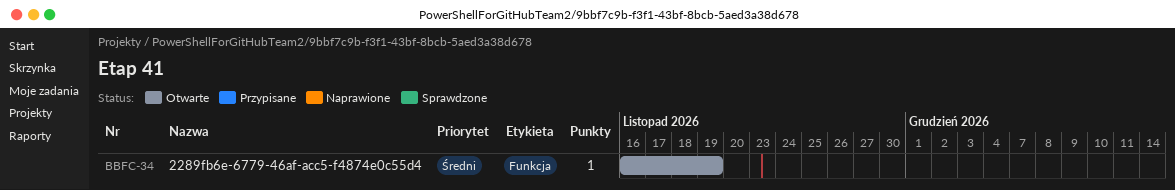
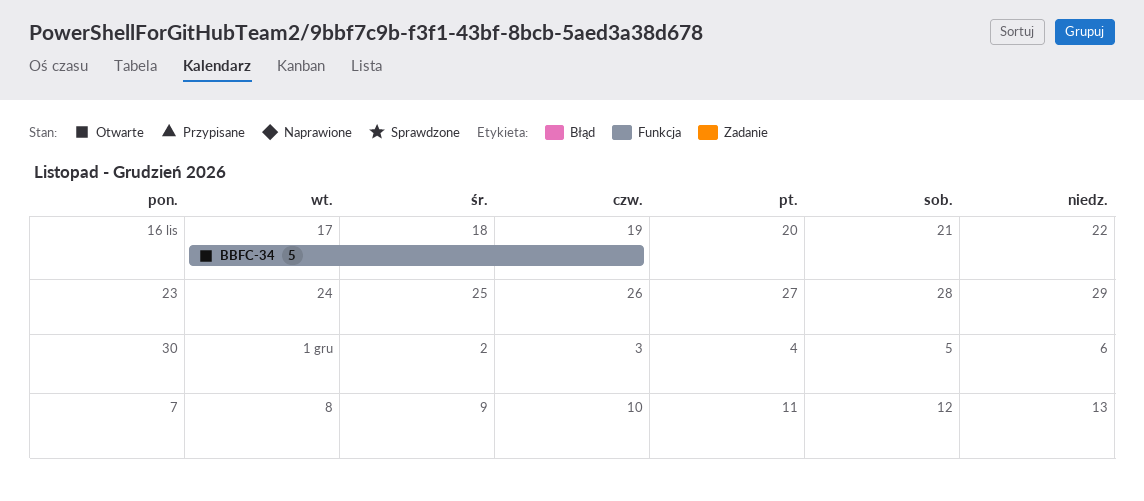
BBFC-34, estimate: 1 -> 5
BBFC-34, start: Nov 16 -> Nov 17

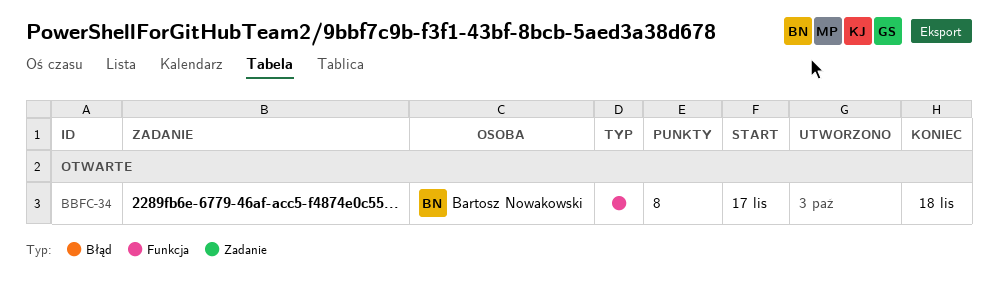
BBFC-34, estimate: 5 -> 8
BBFC-34, due: Nov 19 -> Nov 18

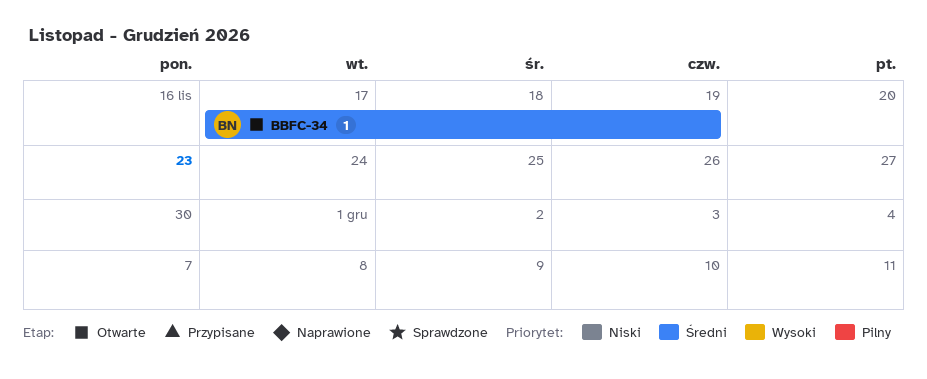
BBFC-34, estimate: 8 -> 1
BBFC-34, due: Nov 18 -> Nov 19

